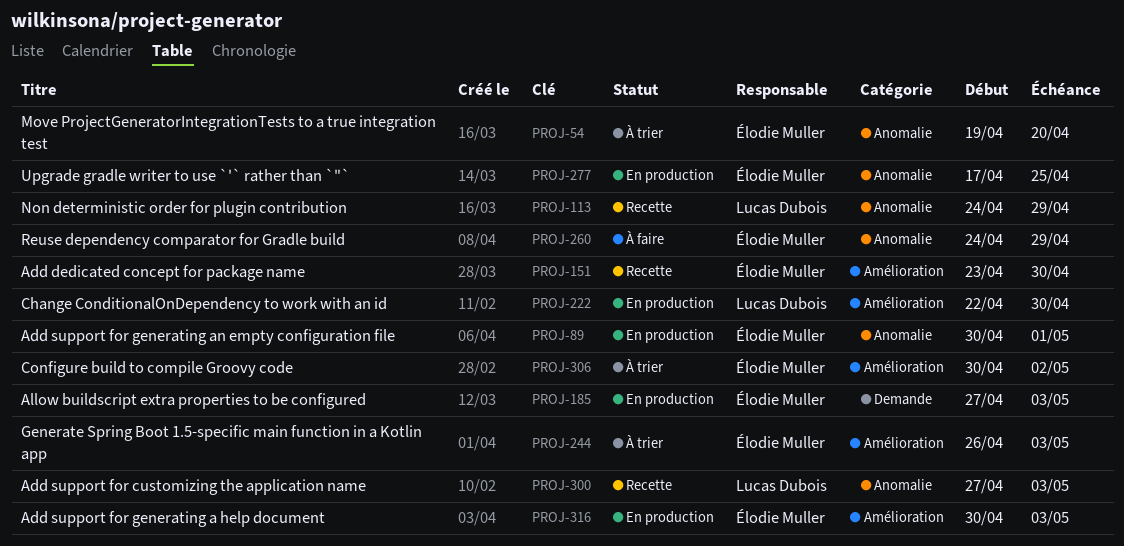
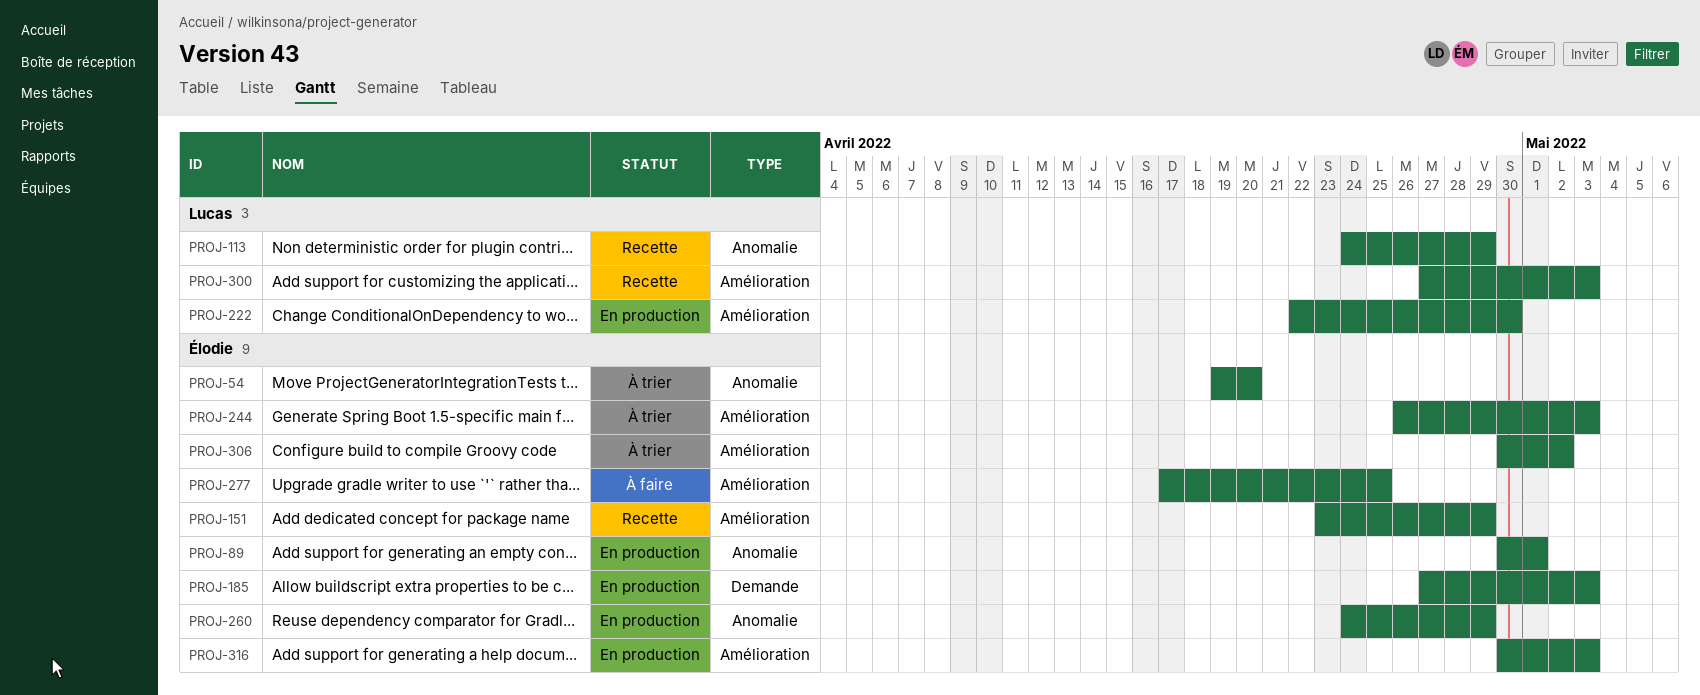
PROJ-151, due: Apr 30 -> Apr 29
PROJ-260, status: À faire -> En production
PROJ-277, status: En production -> À faire
PROJ-277, label: Anomalie -> Amélioration
PROJ-300, label: Anomalie -> Amélioration

